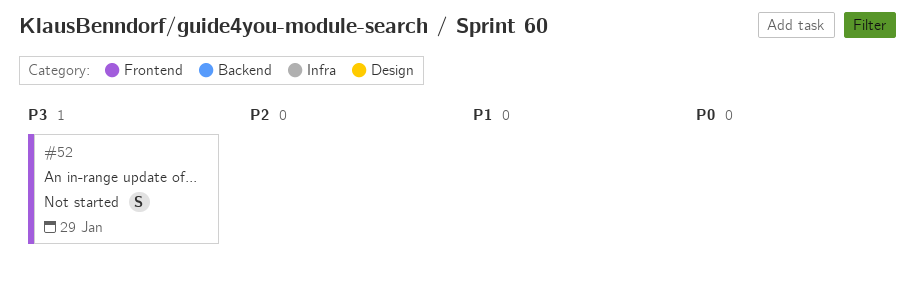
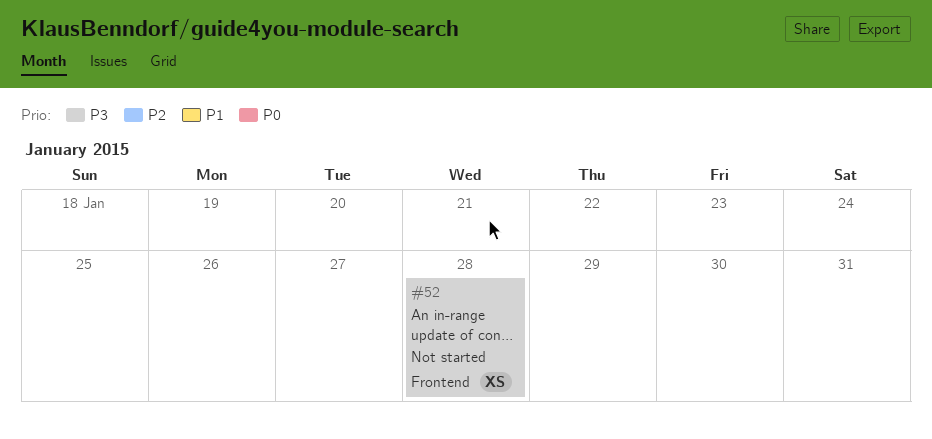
#52, estimate: S -> XS
#52, due: Jan 29 -> Jan 28

